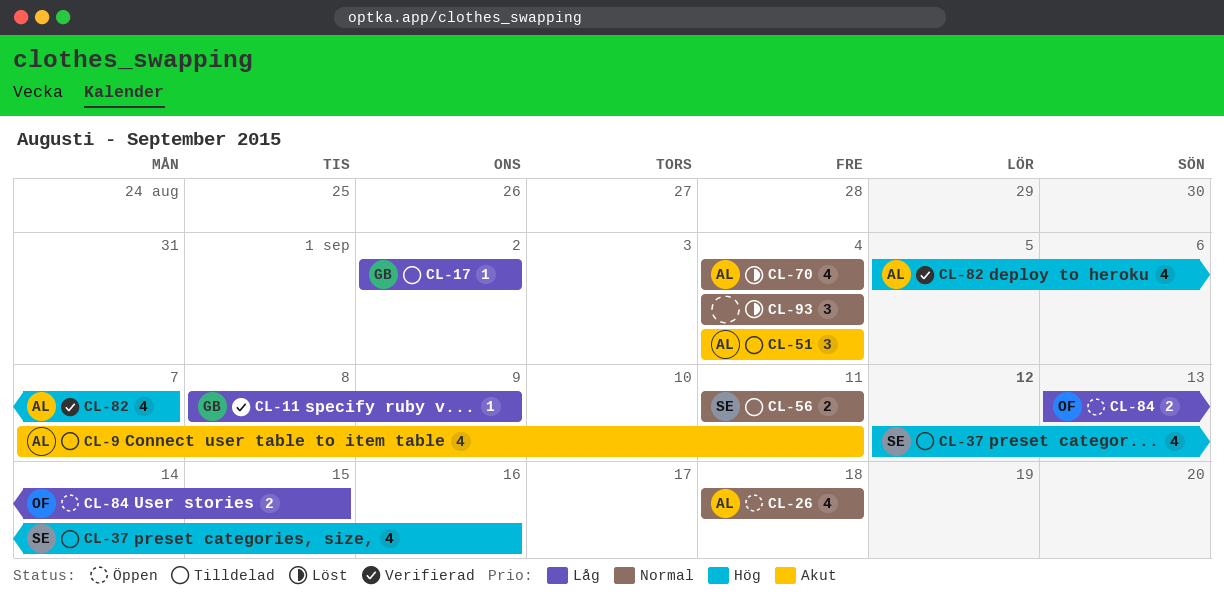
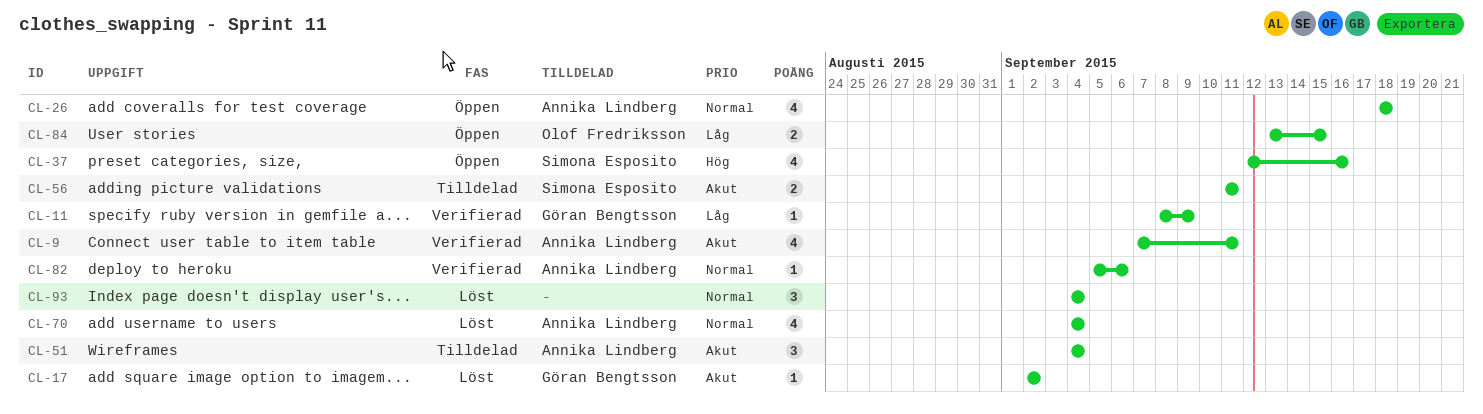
CL-9, status: Tilldelad -> Verifierad
CL-17, status: Tilldelad -> Löst
CL-17, priority: Låg -> Akut
CL-37, status: Tilldelad -> Öppen
CL-56, priority: Normal -> Akut
CL-82, priority: Hög -> Normal
CL-82, estimate: 4 -> 1
CL-82, due: Sep 7 -> Sep 6

